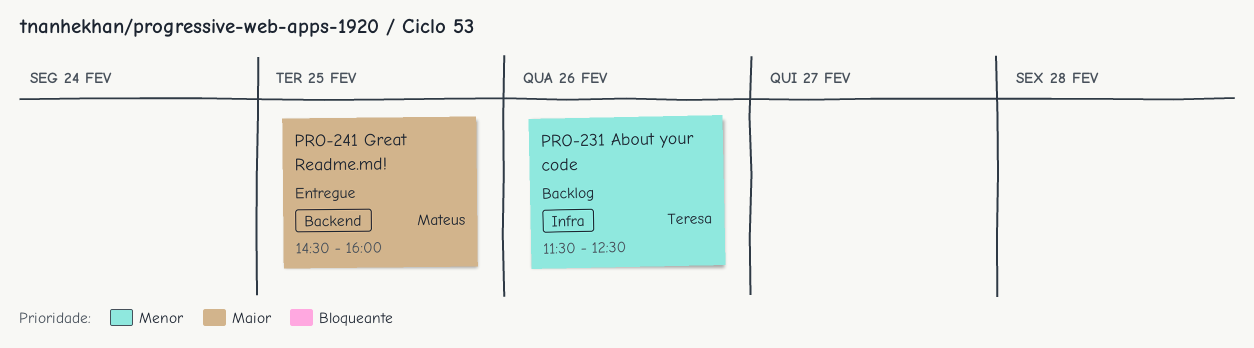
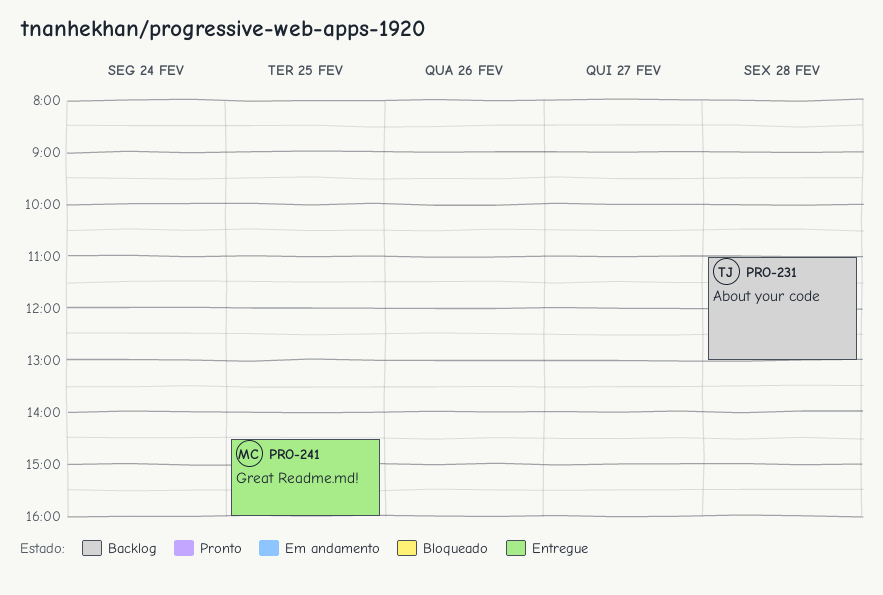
PRO-231, day: Feb 26 -> Feb 28
PRO-231, begins: 11:30 -> 11:00
PRO-231, ends: 12:30 -> 13:00

